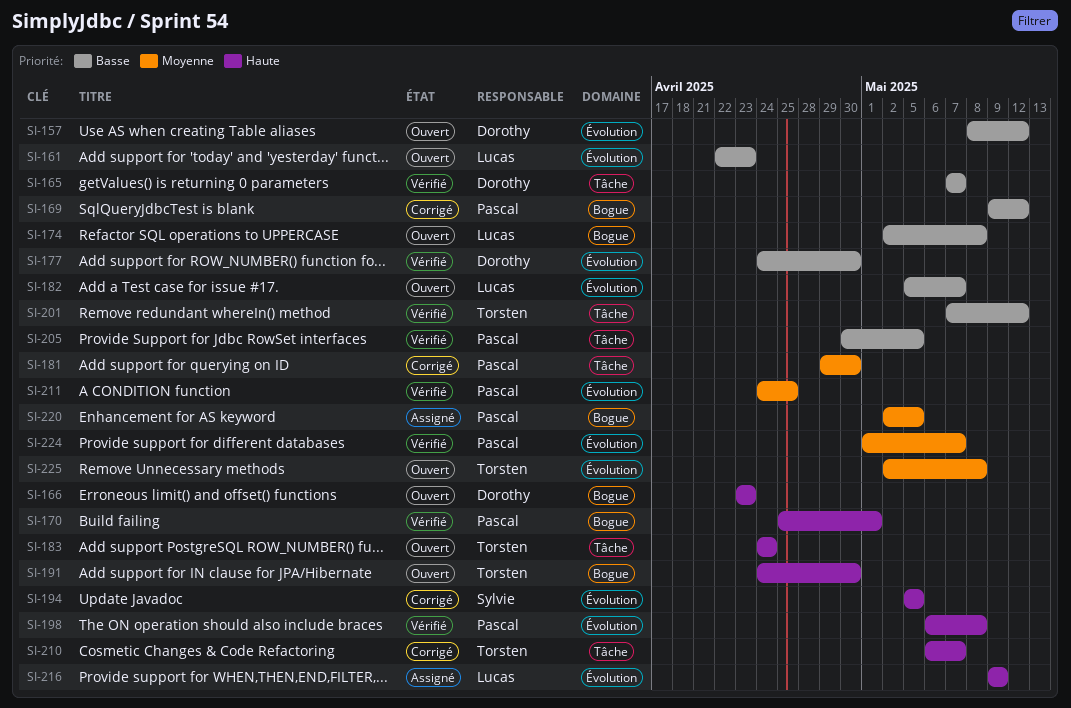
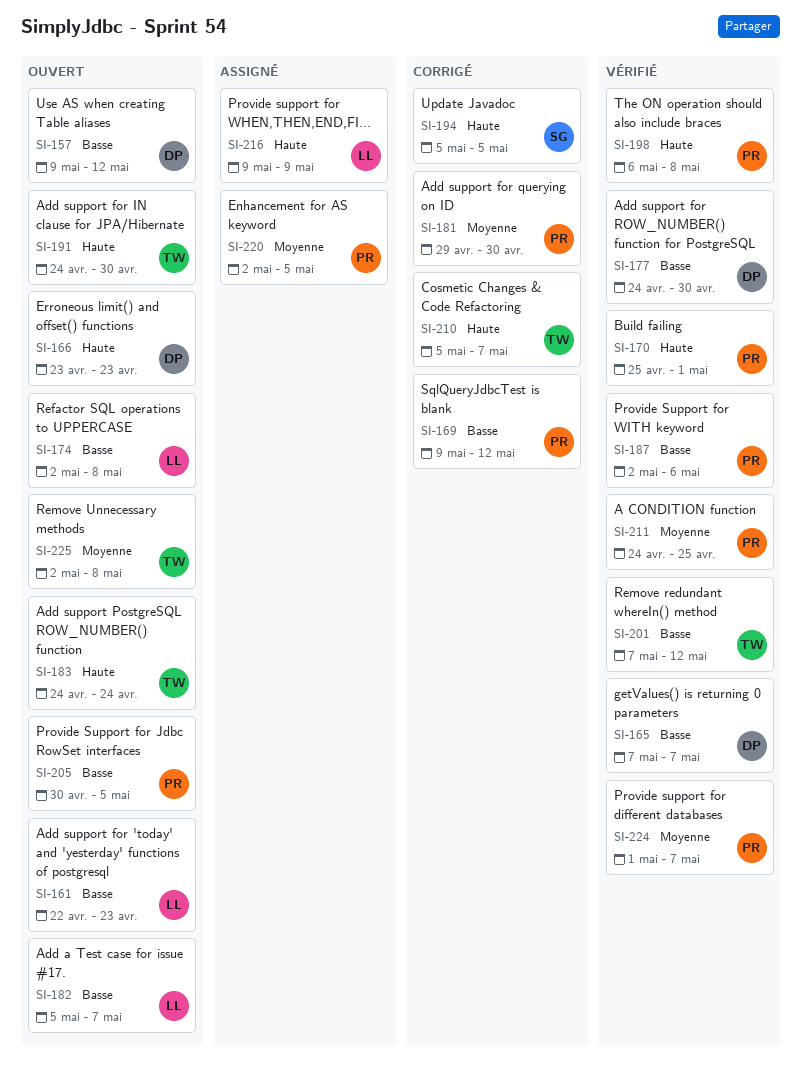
SI-157, start: May 8 -> May 9
SI-187: none -> present
SI-205, status: Vérifié -> Ouvert
SI-210, start: May 6 -> May 5

